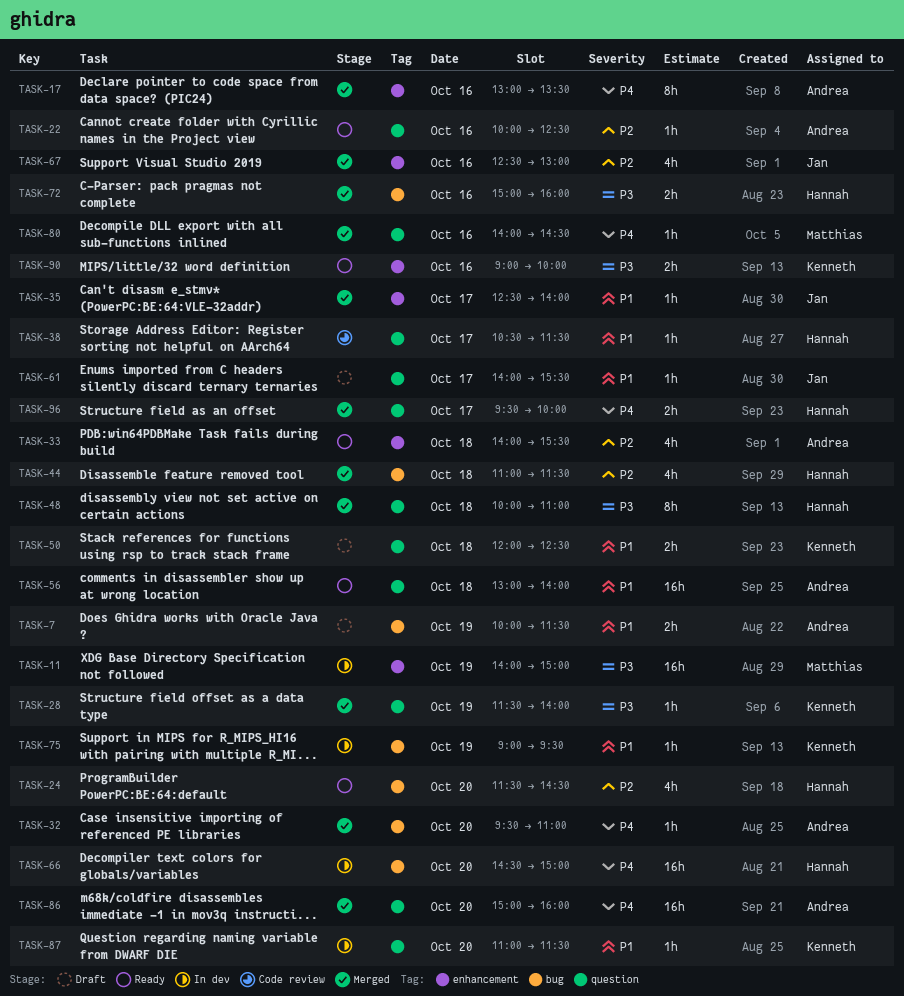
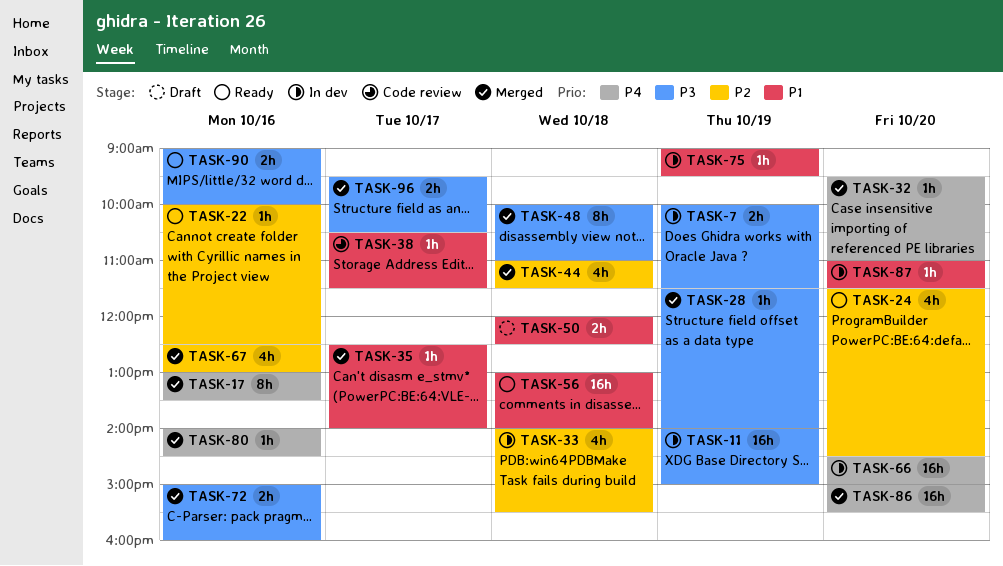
TASK-7, status: Draft -> In dev
TASK-7, priority: P1 -> P3
TASK-33, status: Ready -> In dev
TASK-61: present -> none
TASK-86, ends: 16:00 -> 15:30
TASK-96, priority: P4 -> P3
TASK-96, ends: 10:00 -> 10:30

